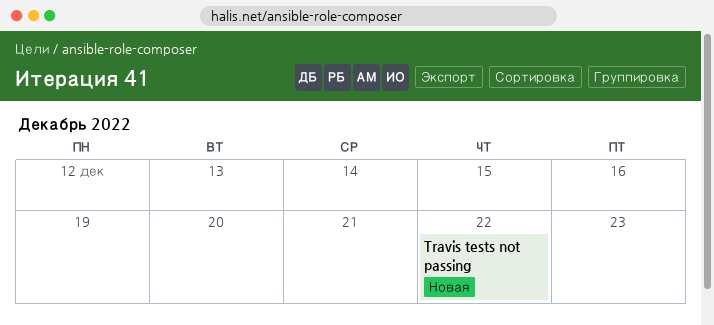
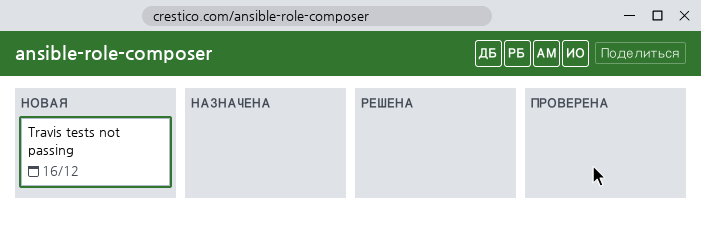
Travis tests not passing, due: Dec 22 -> Dec 16

